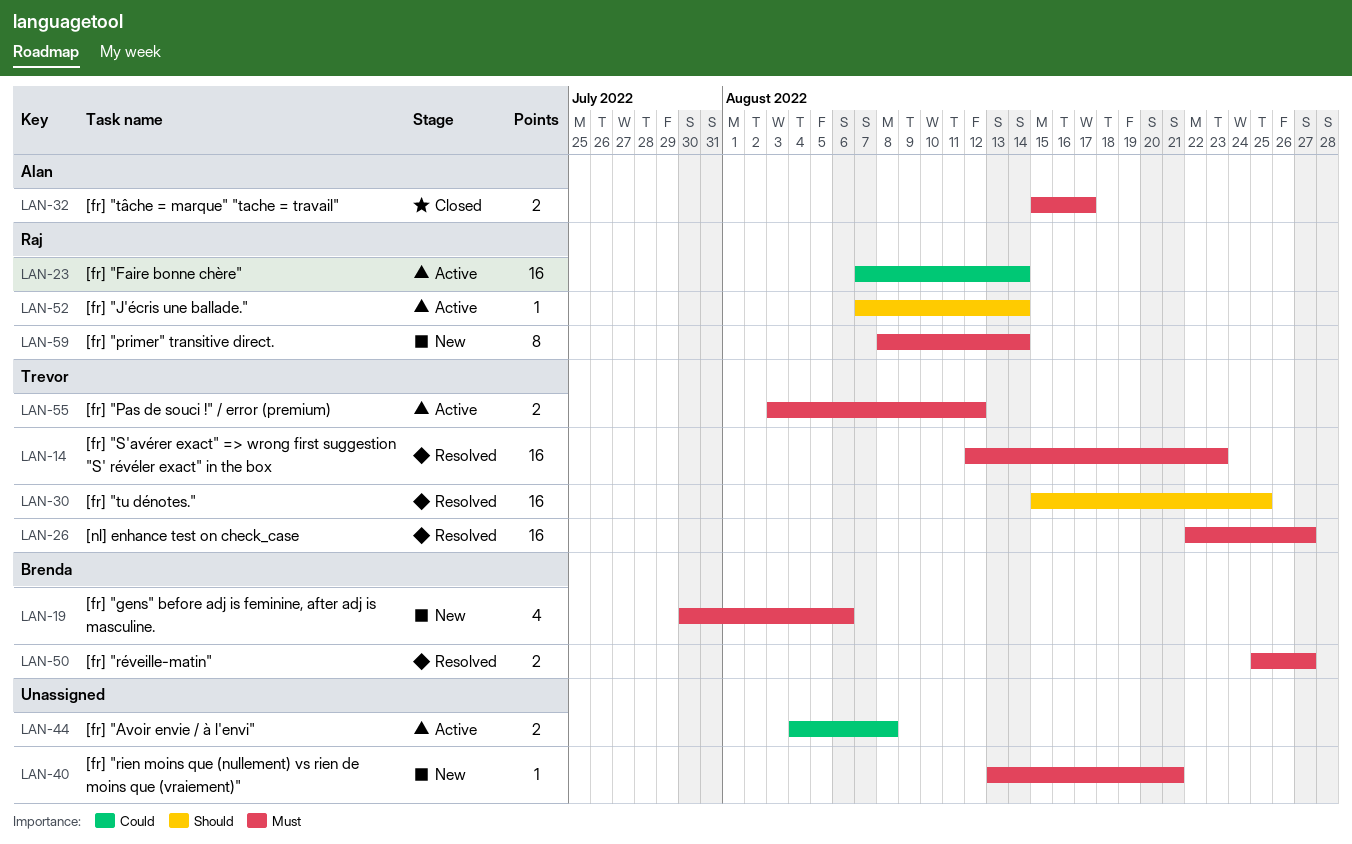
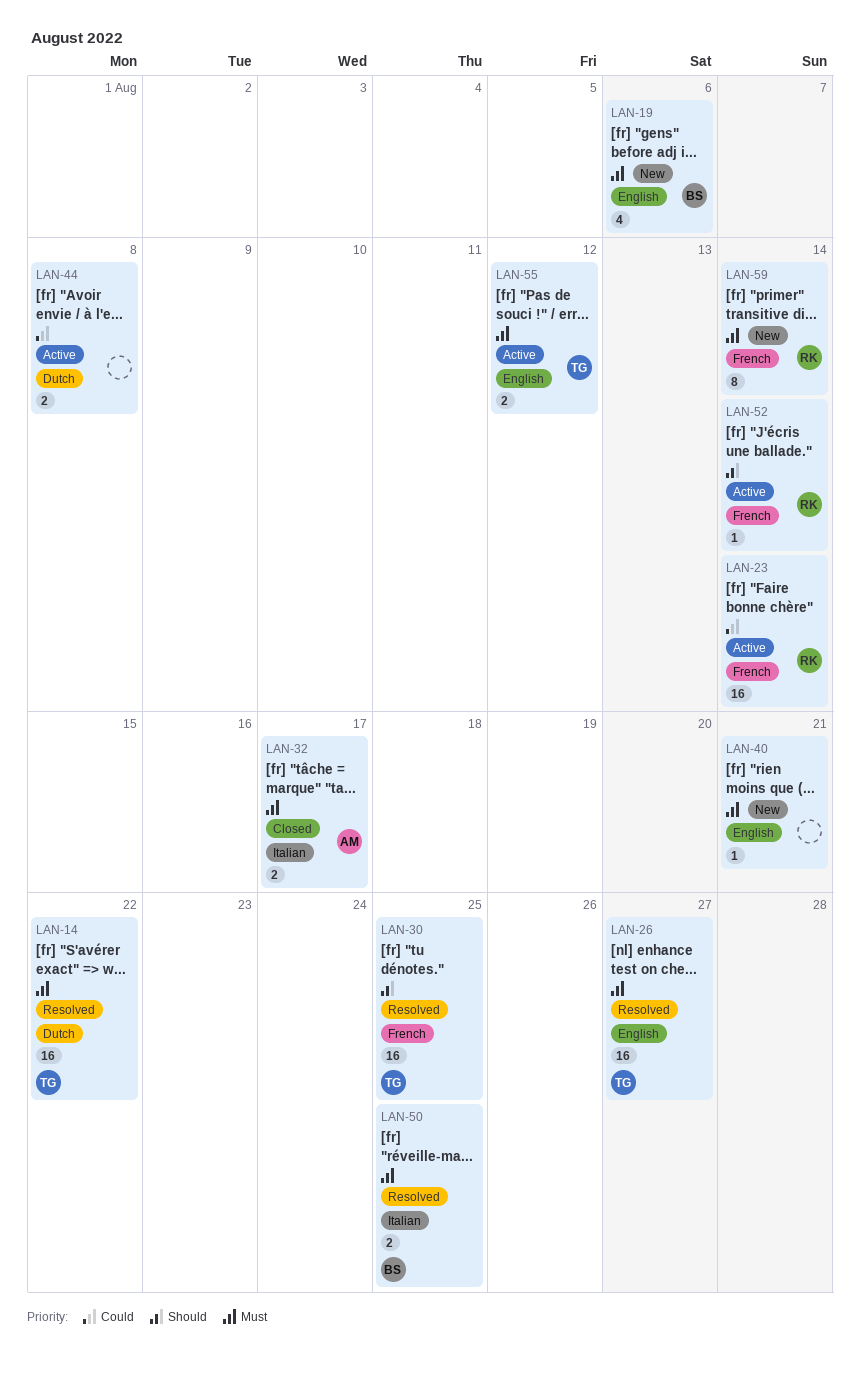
LAN-14, due: Aug 23 -> Aug 22
LAN-50, due: Aug 27 -> Aug 25

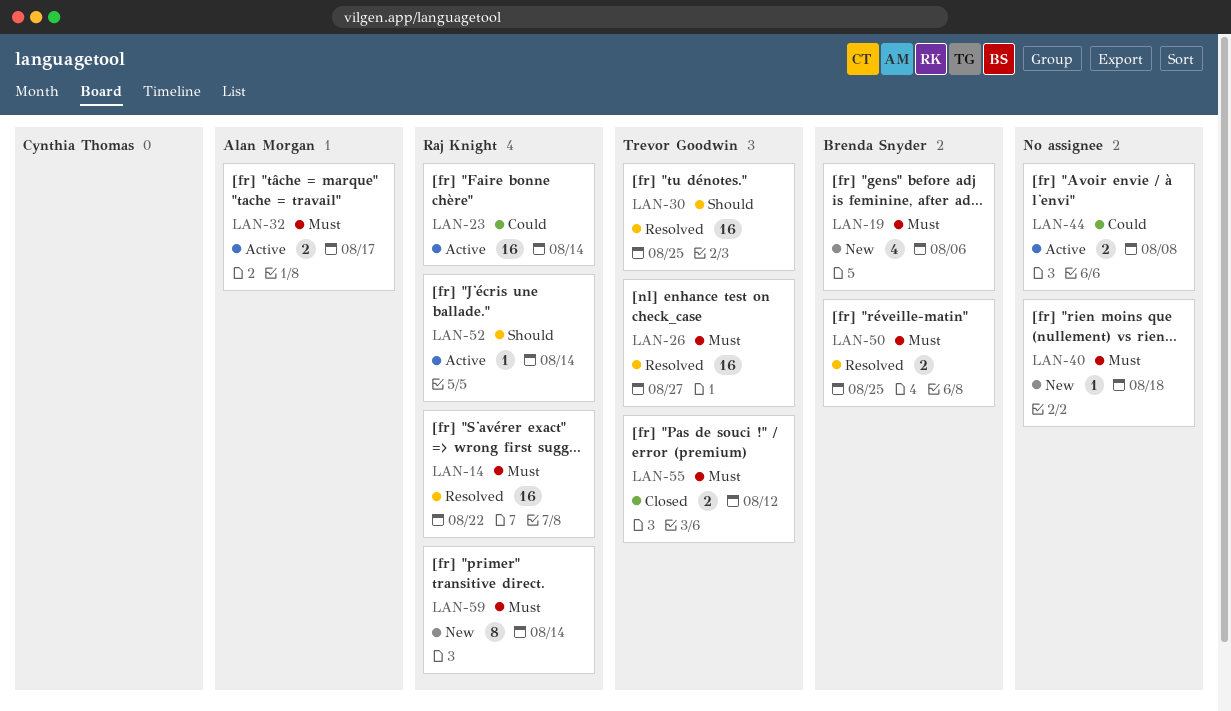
LAN-14, owner: Trevor Goodwin -> Raj Knight
LAN-32, status: Closed -> Active
LAN-40, due: Aug 21 -> Aug 18
LAN-55, status: Active -> Closed

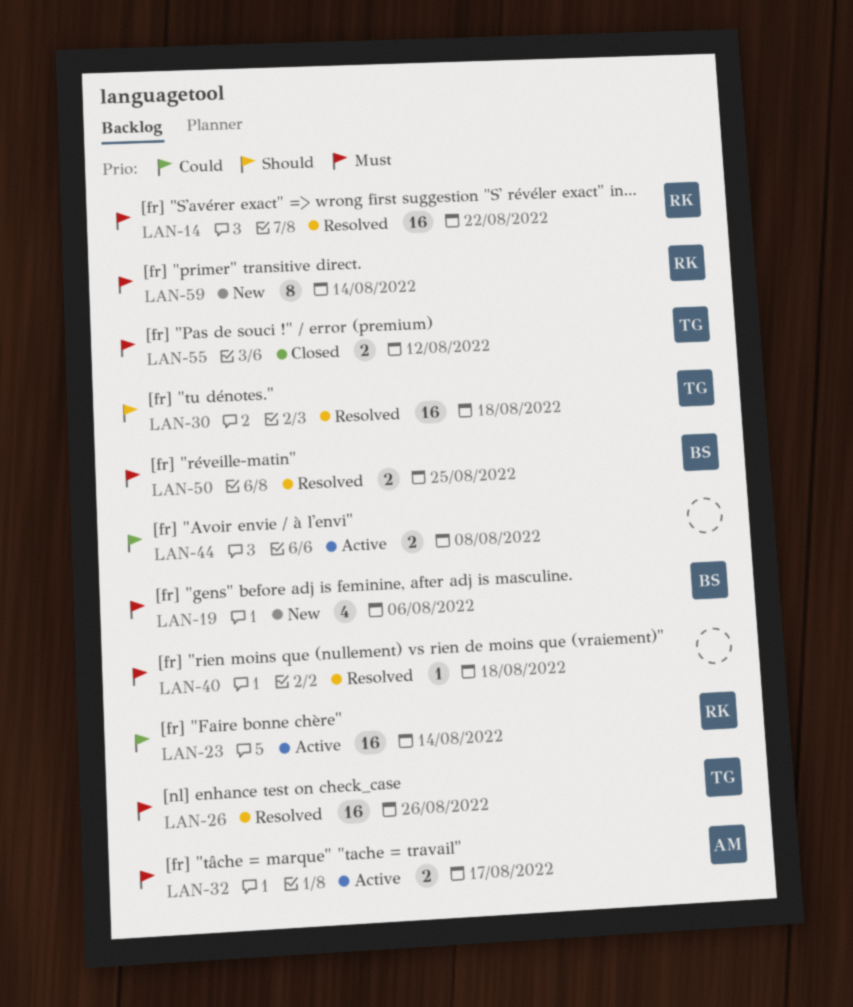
LAN-26, due: Aug 27 -> Aug 26
LAN-30, due: Aug 25 -> Aug 18
LAN-40, status: New -> Resolved
LAN-52: present -> none

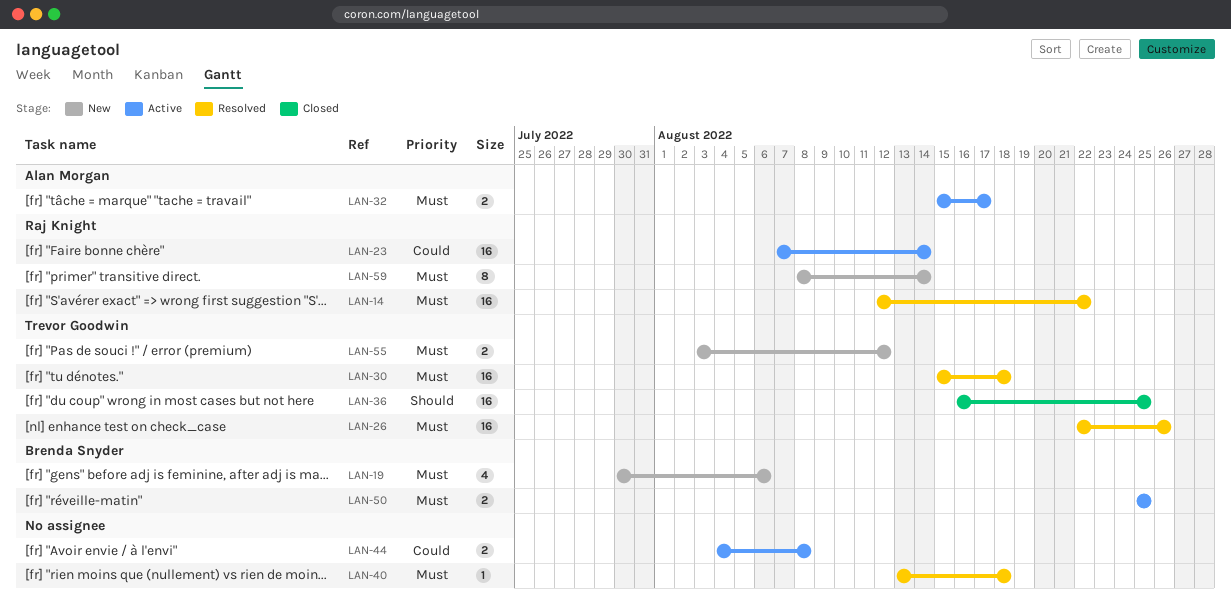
LAN-30, priority: Should -> Must
LAN-36: none -> present
LAN-50, status: Resolved -> Active
LAN-55, status: Closed -> New

